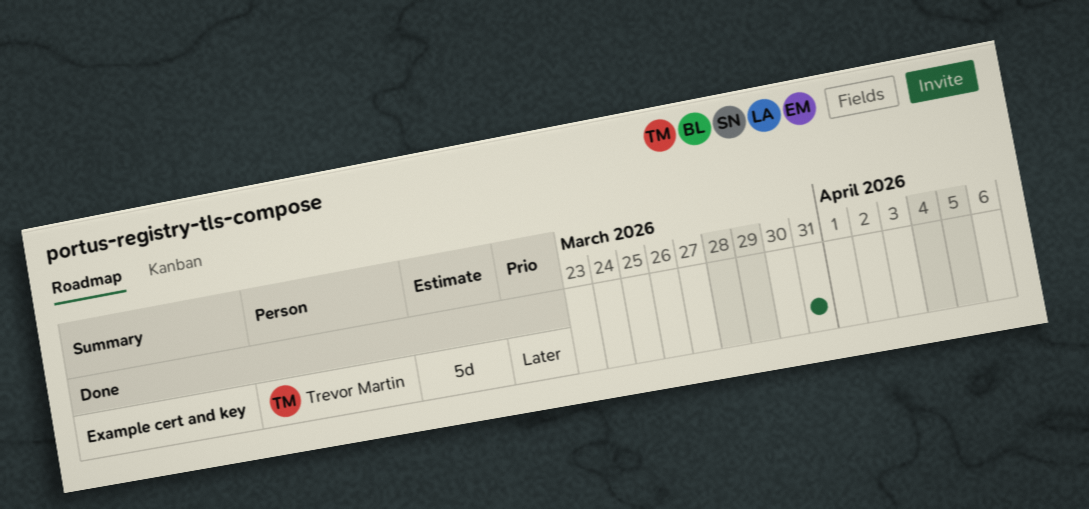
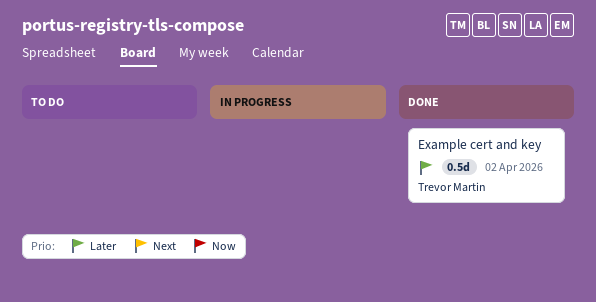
Example cert and key, estimate: 5d -> 0.5d
Example cert and key, due: Mar 31 -> Apr 2

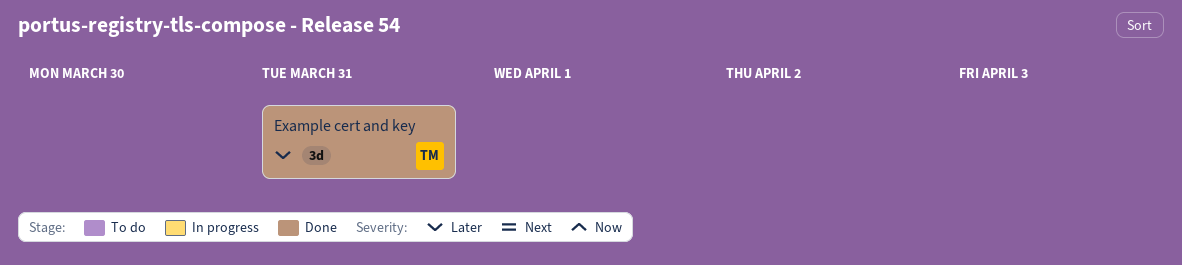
Example cert and key, estimate: 0.5d -> 3d
Example cert and key, due: Apr 2 -> Mar 31

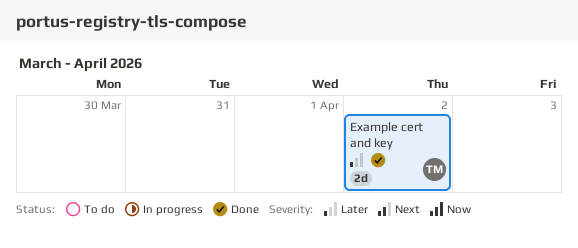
Example cert and key, estimate: 3d -> 2d
Example cert and key, due: Mar 31 -> Apr 2

